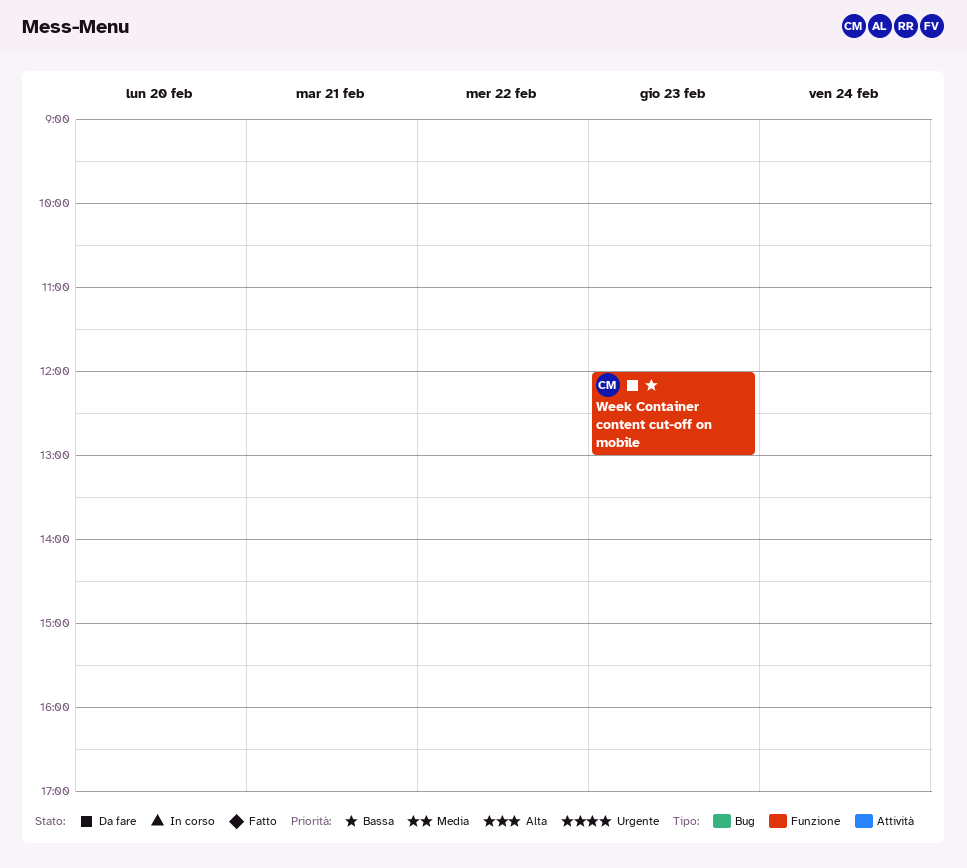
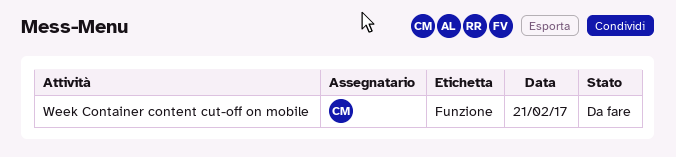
Week Container content cut-off on mobile, day: Feb 23 -> Feb 21

